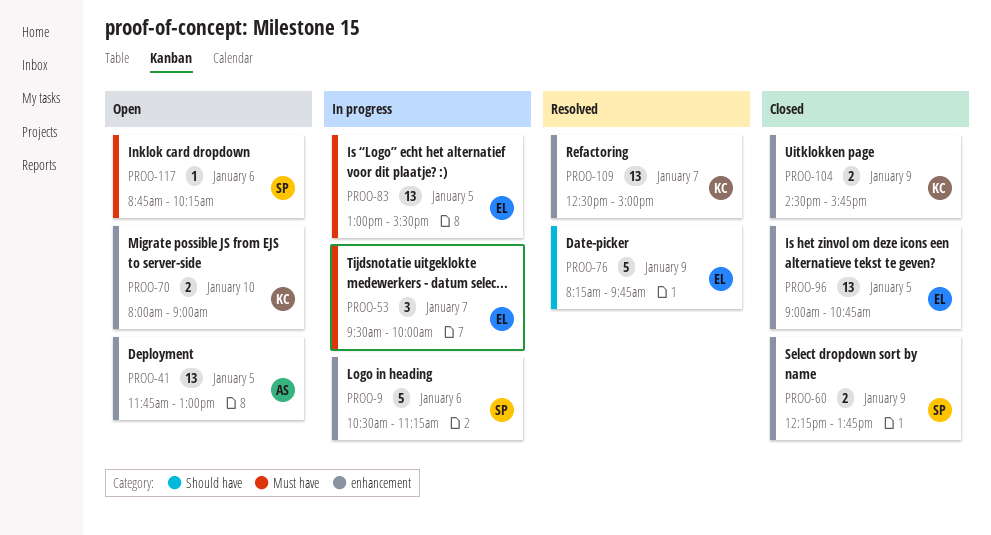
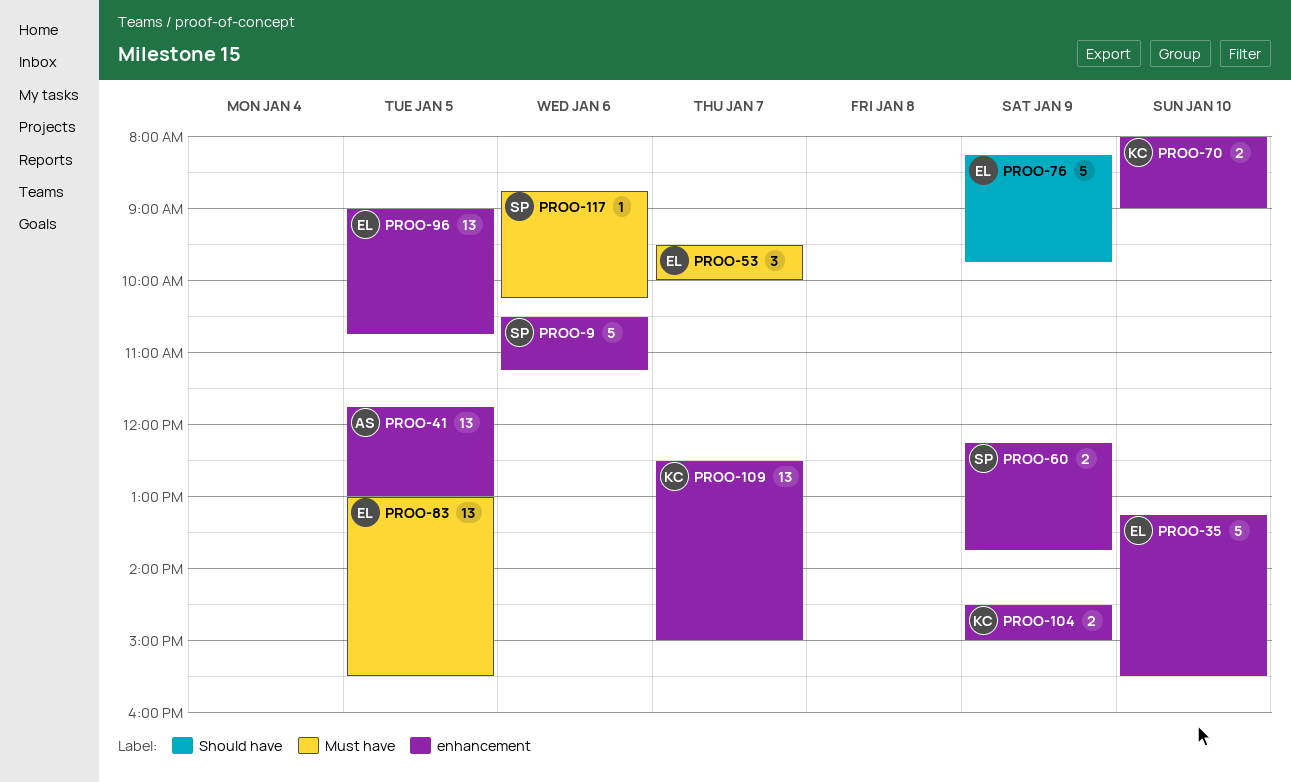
PROO-35: none -> present
PROO-104, ends: 15:45 -> 15:00

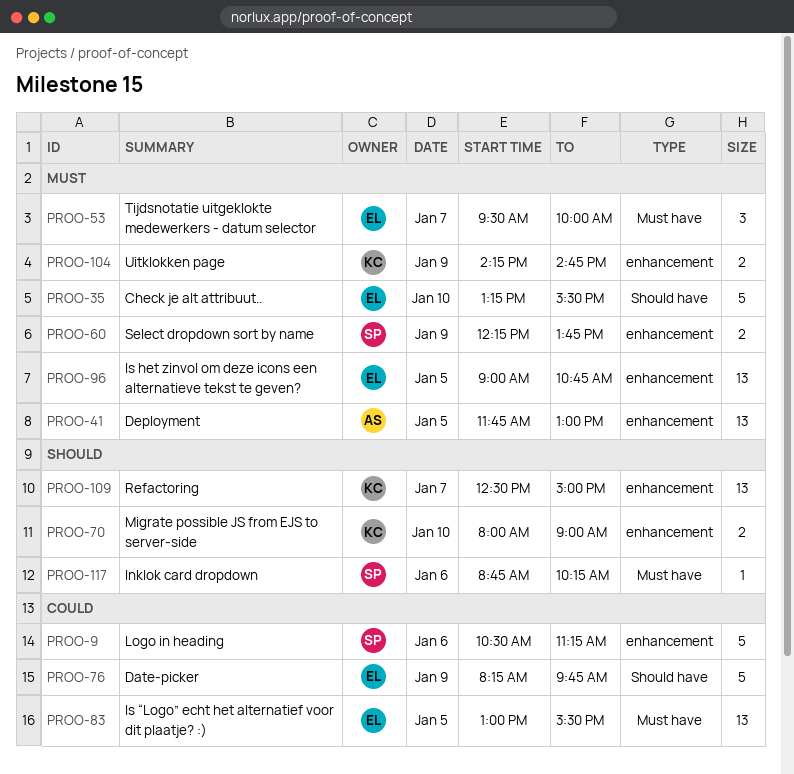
PROO-35, label: enhancement -> Should have
PROO-104, begins: 14:30 -> 14:15
PROO-104, ends: 15:00 -> 14:45

